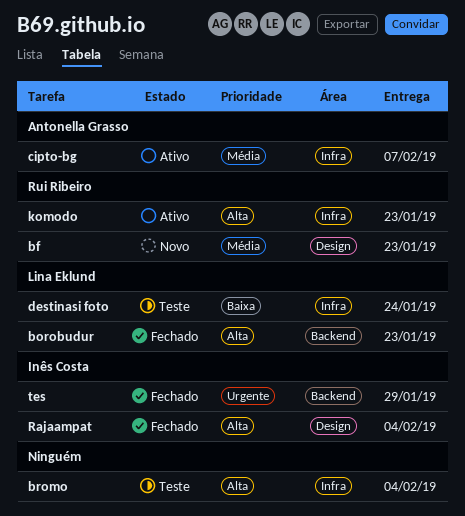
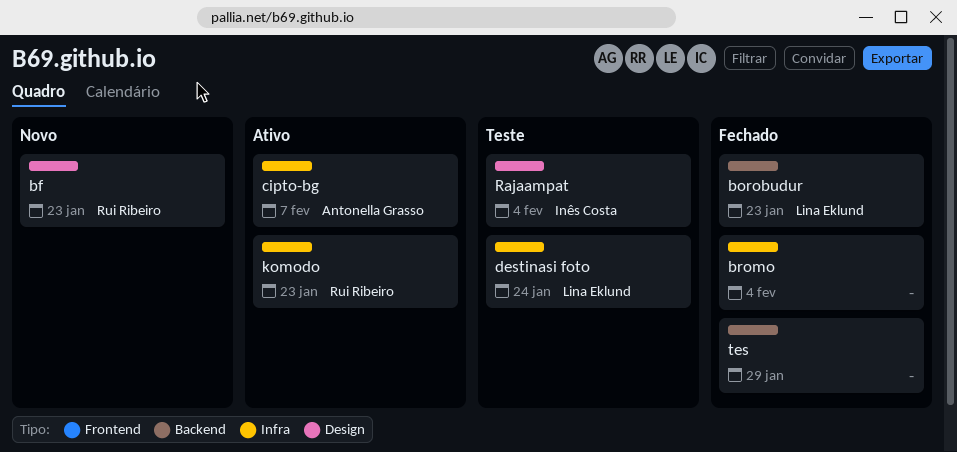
bromo, status: Teste -> Fechado
Rajaampat, status: Fechado -> Teste
tes, owner: Inês Costa -> none

